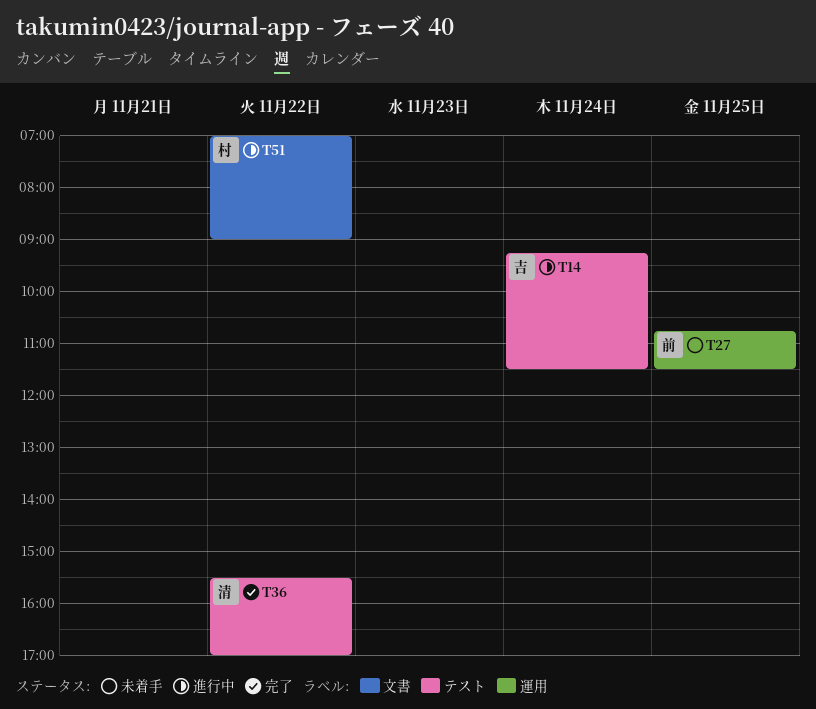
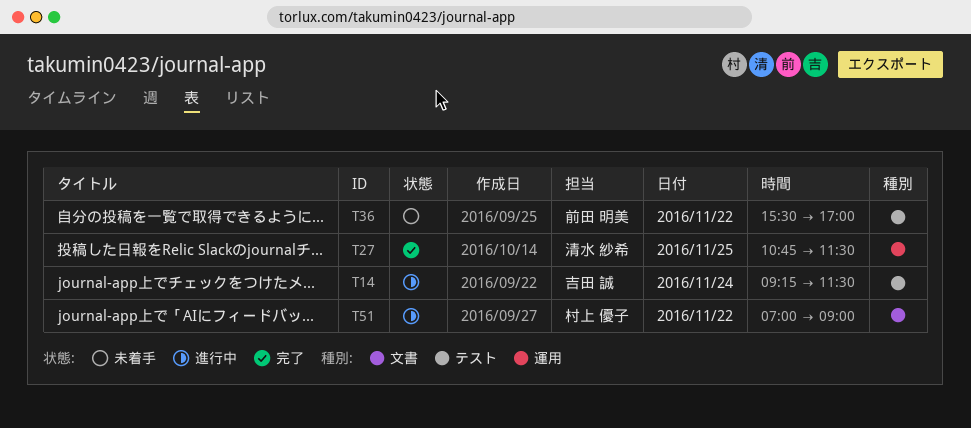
T27, status: 未着手 -> 完了
T27, owner: 前田 明美 -> 清水 紗希
T36, status: 完了 -> 未着手
T36, owner: 清水 紗希 -> 前田 明美

